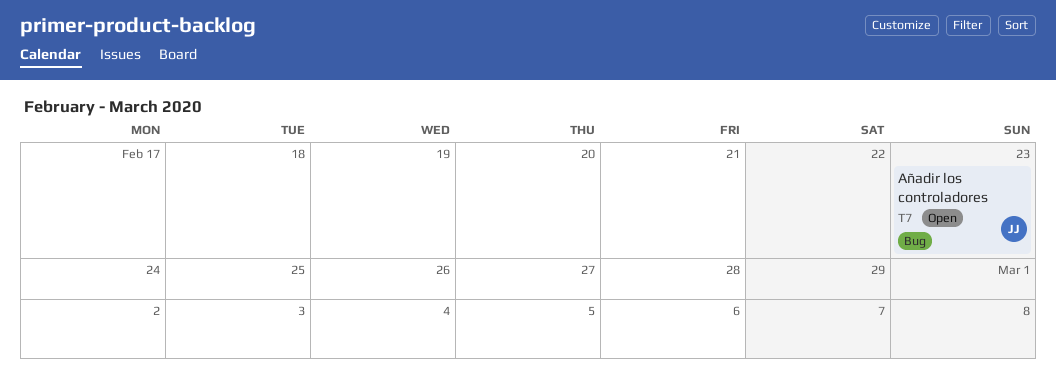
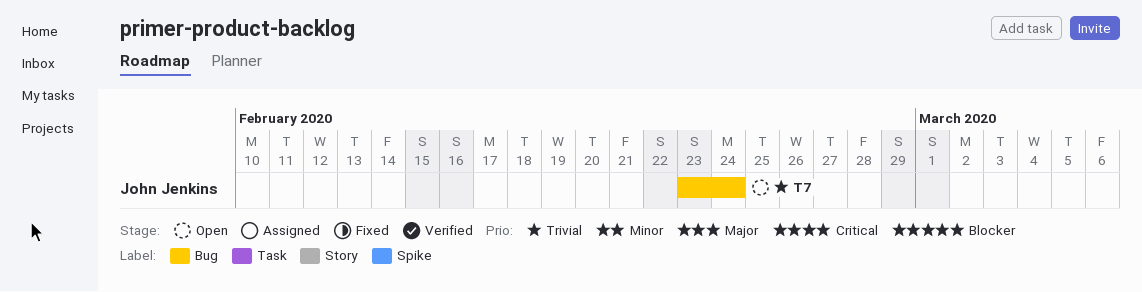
T7, due: Feb 23 -> Feb 24

